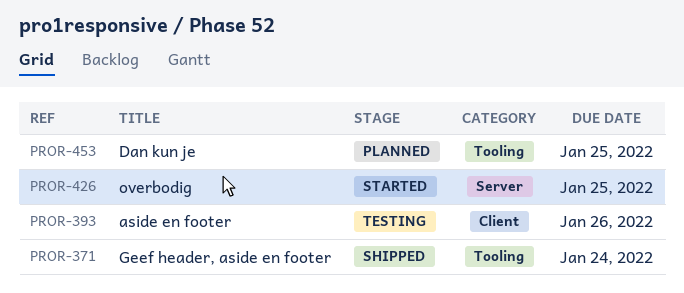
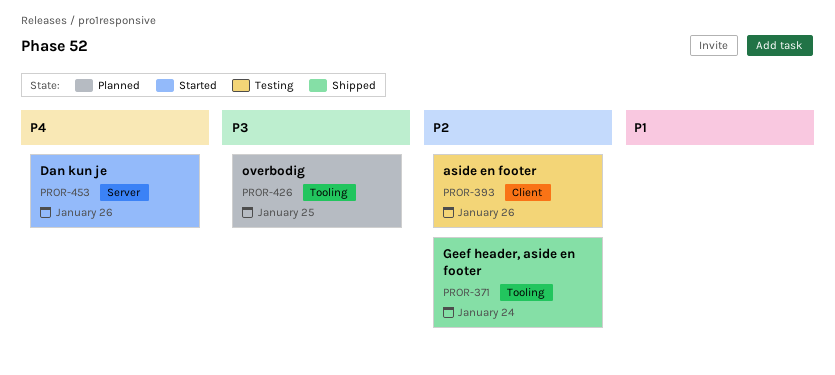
PROR-426, status: Started -> Planned
PROR-426, label: Server -> Tooling
PROR-453, status: Planned -> Started
PROR-453, label: Tooling -> Server
PROR-453, due: Jan 25 -> Jan 26

